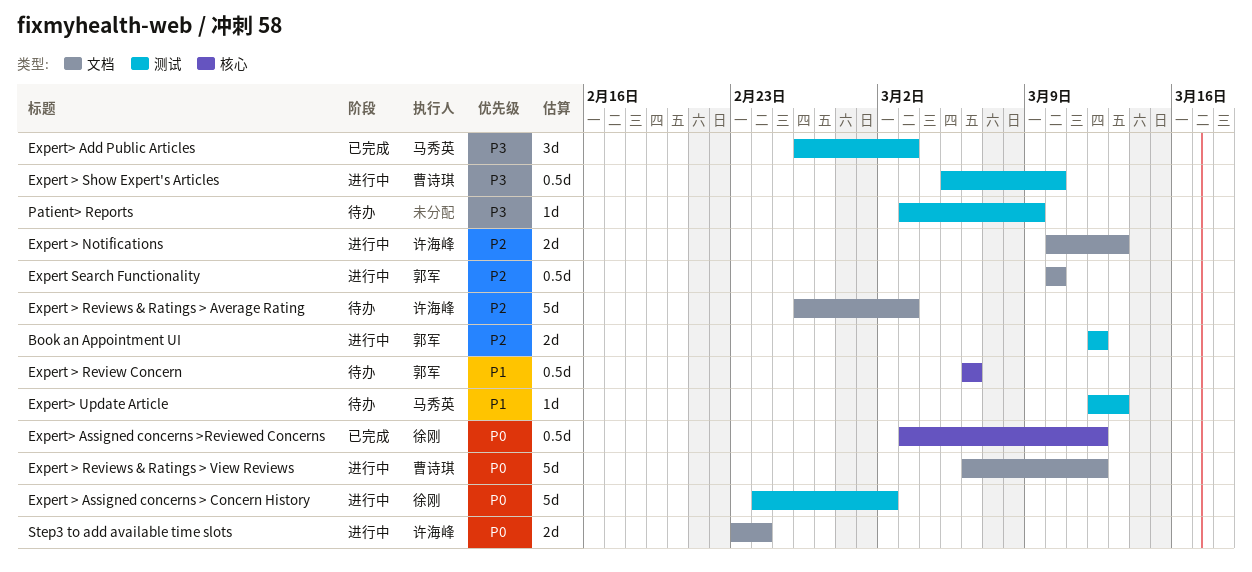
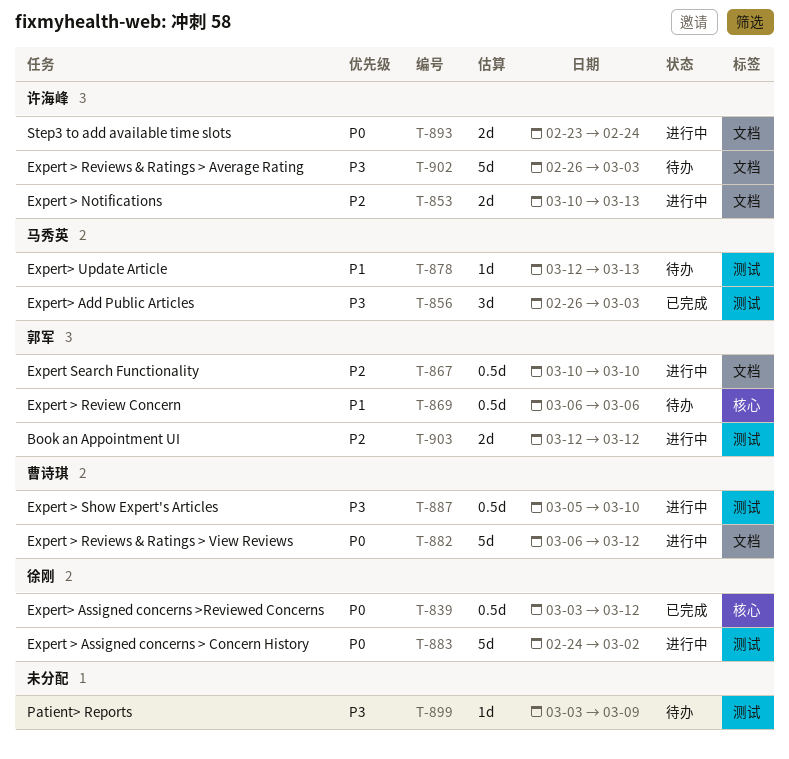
Expert > Reviews & Ratings > Average Rating, priority: P2 -> P3

